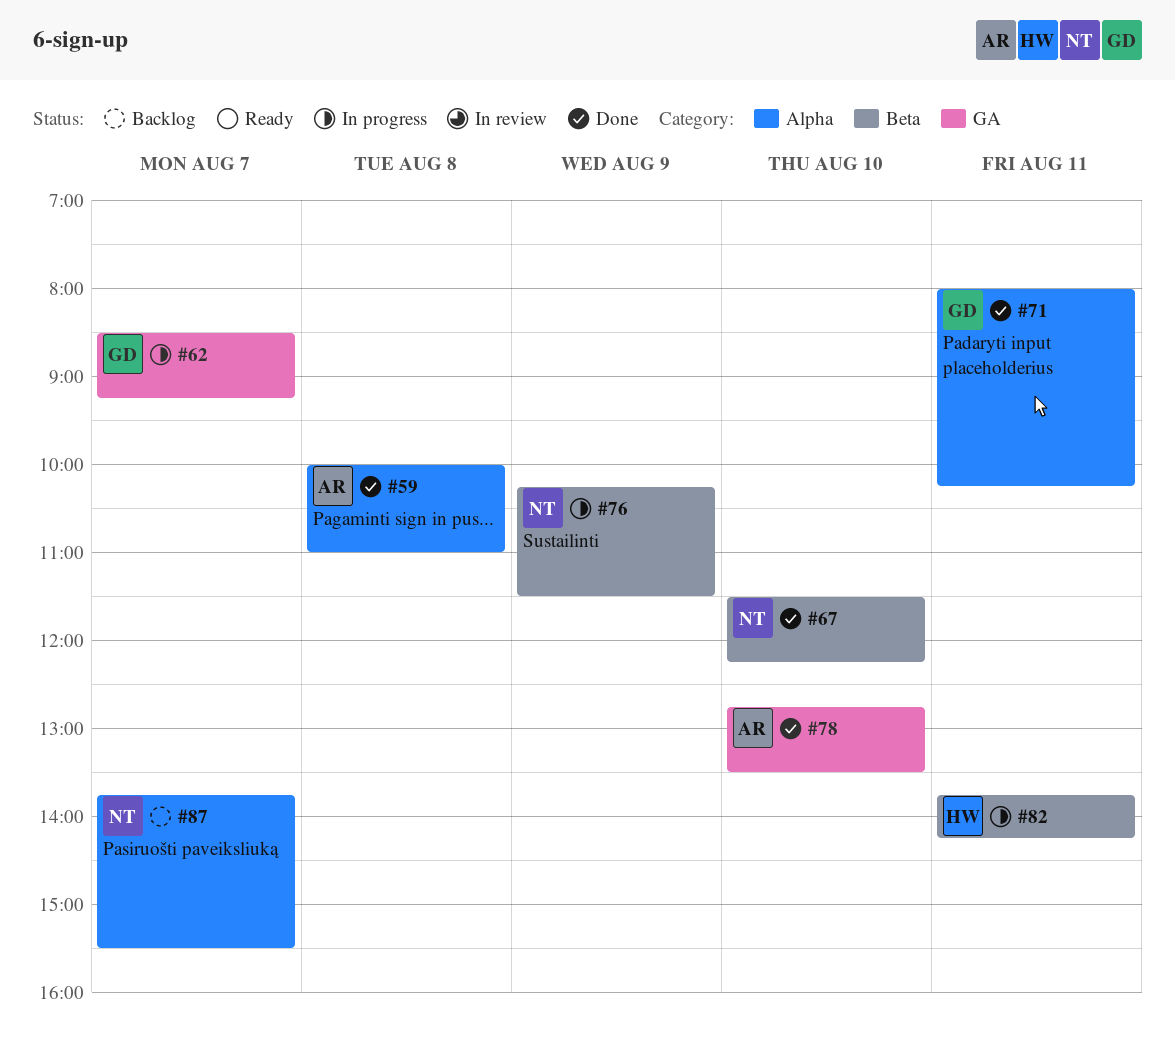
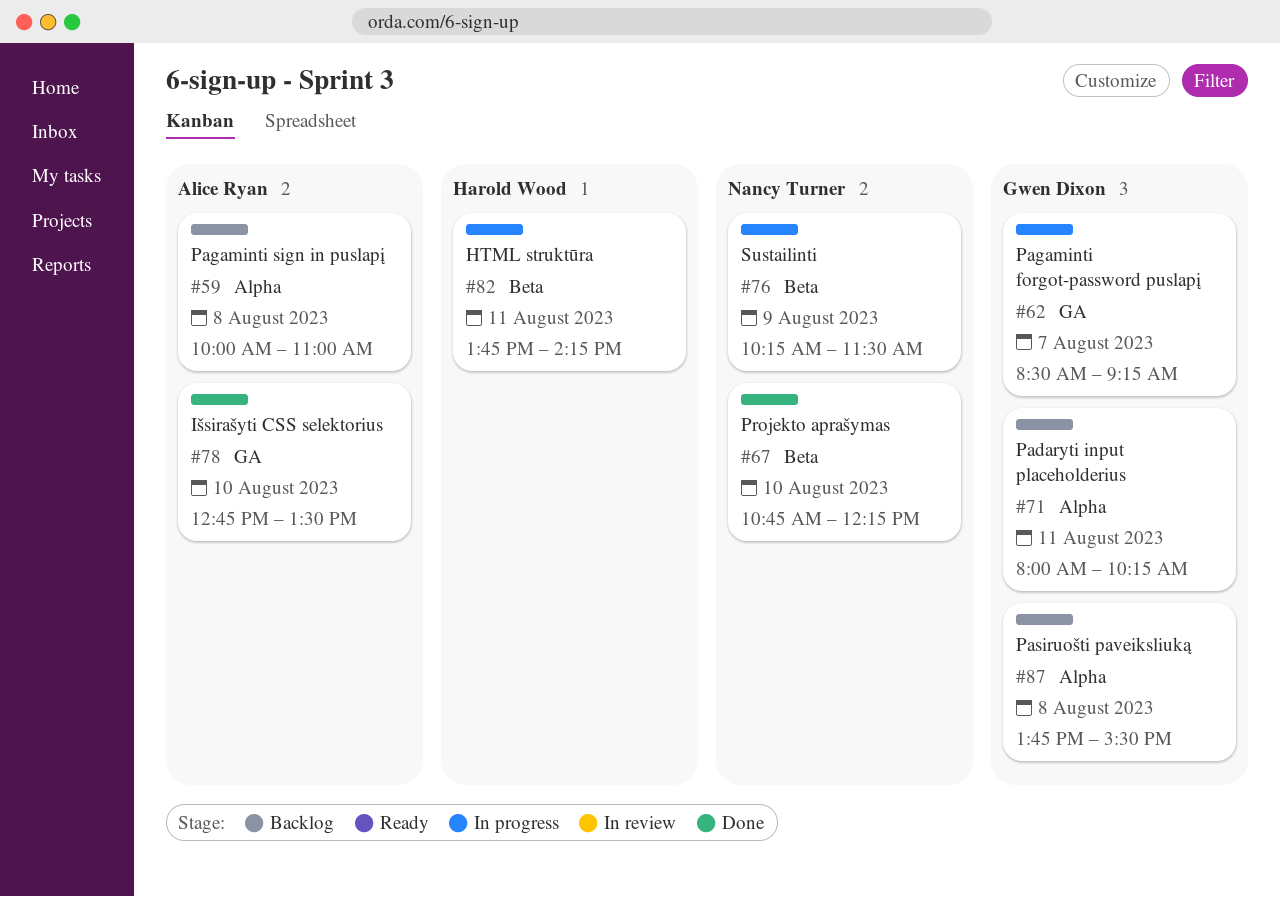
#59, status: Done -> Backlog
#67, begins: 11:30 -> 10:45
#71, status: Done -> Backlog
#87, owner: Nancy Turner -> Gwen Dixon
#87, day: Aug 7 -> Aug 8

